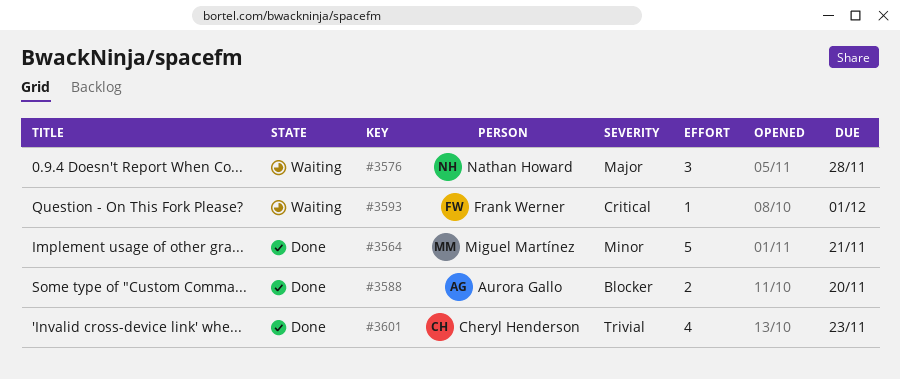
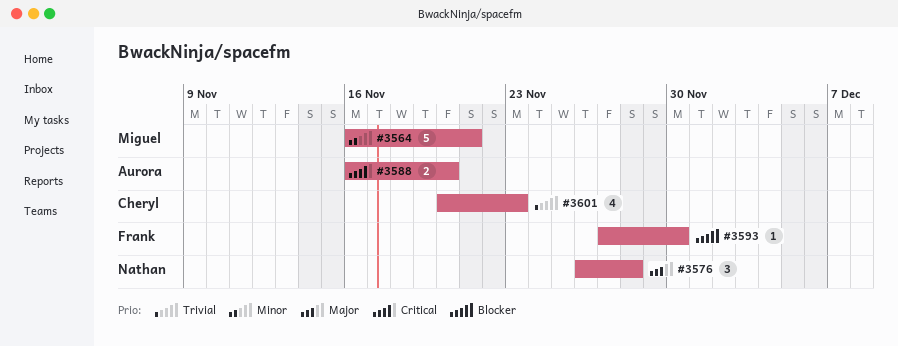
#3588, priority: Blocker -> Critical
#3593, priority: Critical -> Blocker
#3593, due: Dec 1 -> Nov 30

